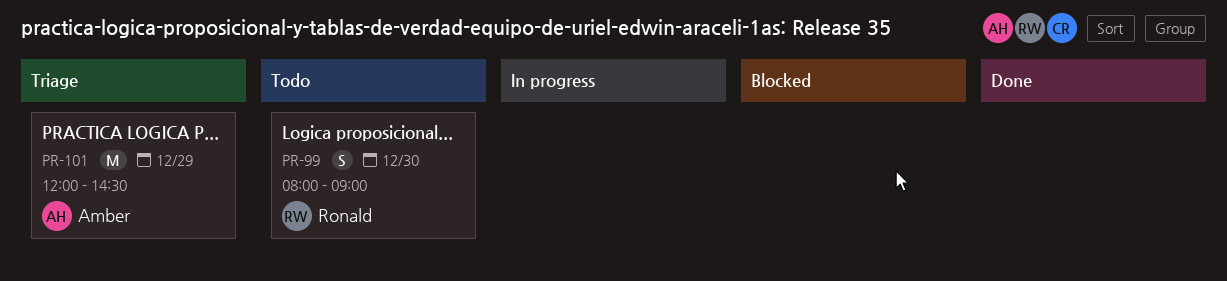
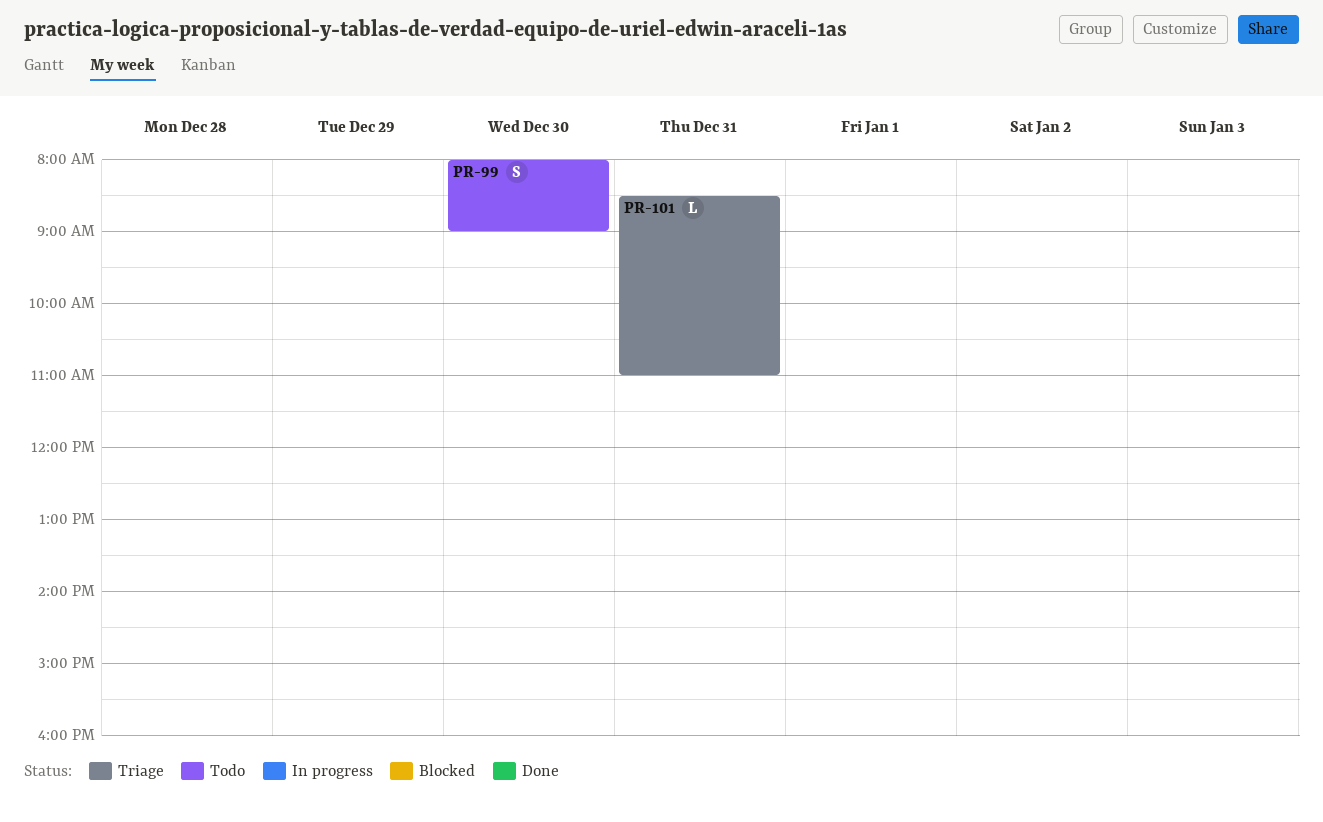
PR-101, estimate: M -> L
PR-101, day: Dec 29 -> Dec 31
PR-101, begins: 12:00 -> 08:30
PR-101, ends: 14:30 -> 11:00

